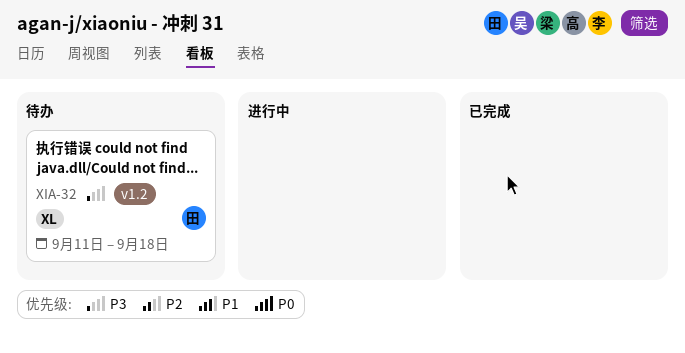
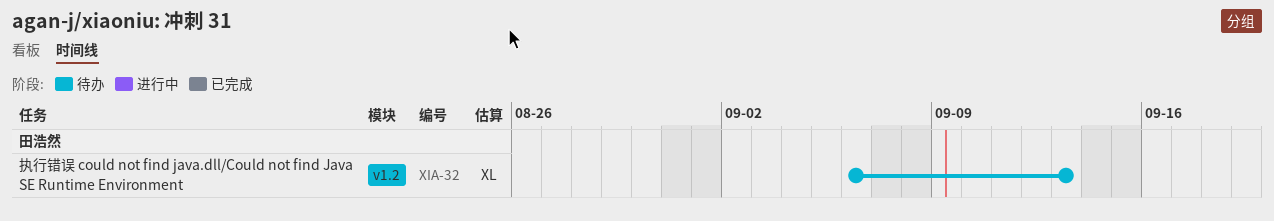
XIA-32, start: Sep 11 -> Sep 6
XIA-32, due: Sep 18 -> Sep 13

